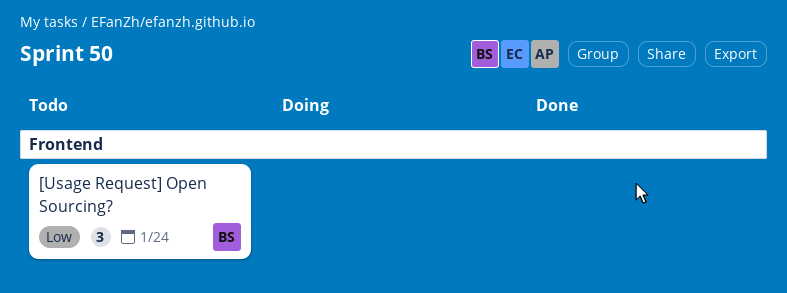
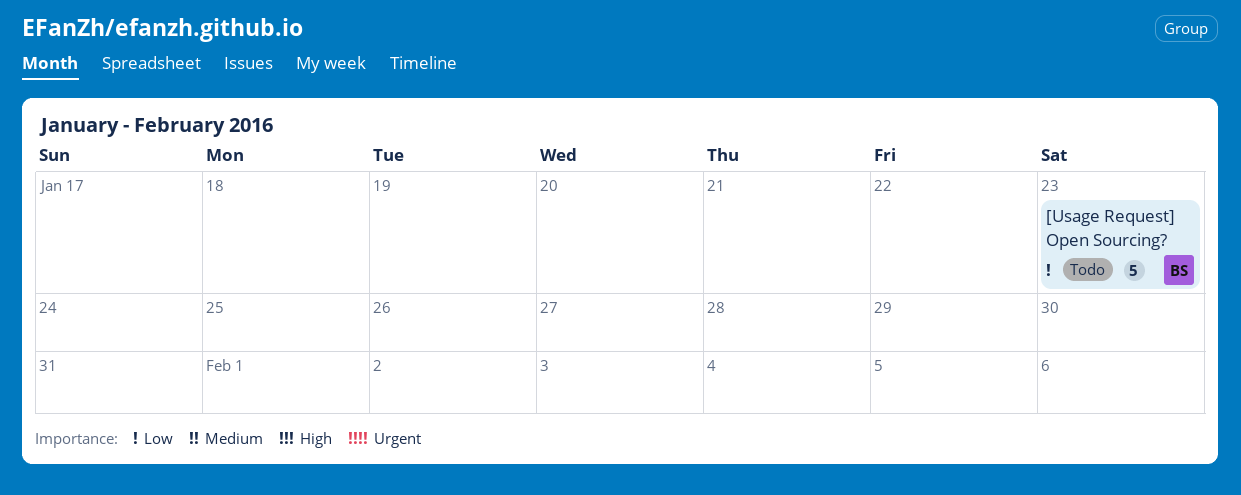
[Usage Request] Open Sourcing?, estimate: 3 -> 5
[Usage Request] Open Sourcing?, due: Jan 24 -> Jan 23

